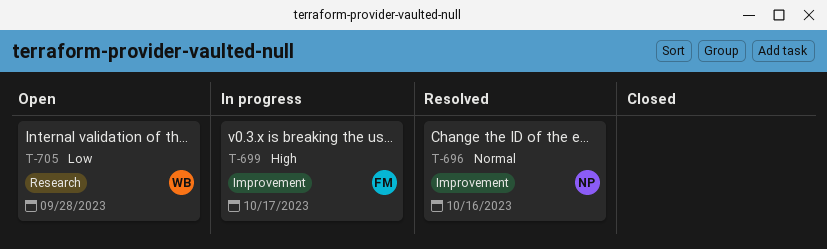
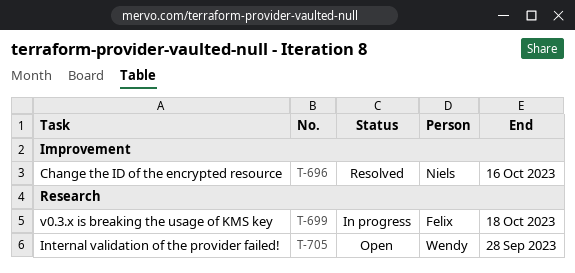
T-699, label: Improvement -> Research
T-699, due: Oct 17 -> Oct 18

